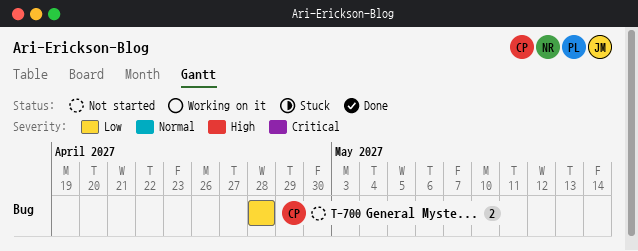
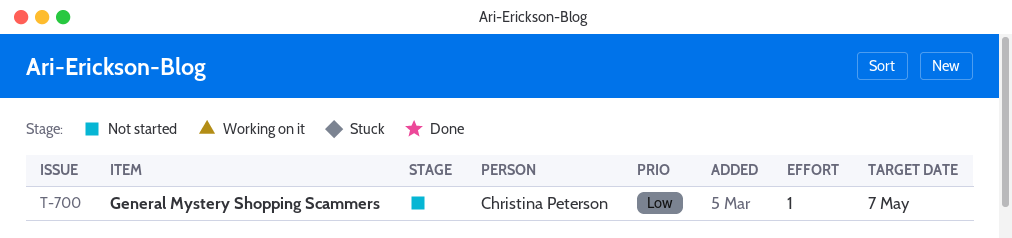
T-700, estimate: 2 -> 1
T-700, due: Apr 28 -> May 7

